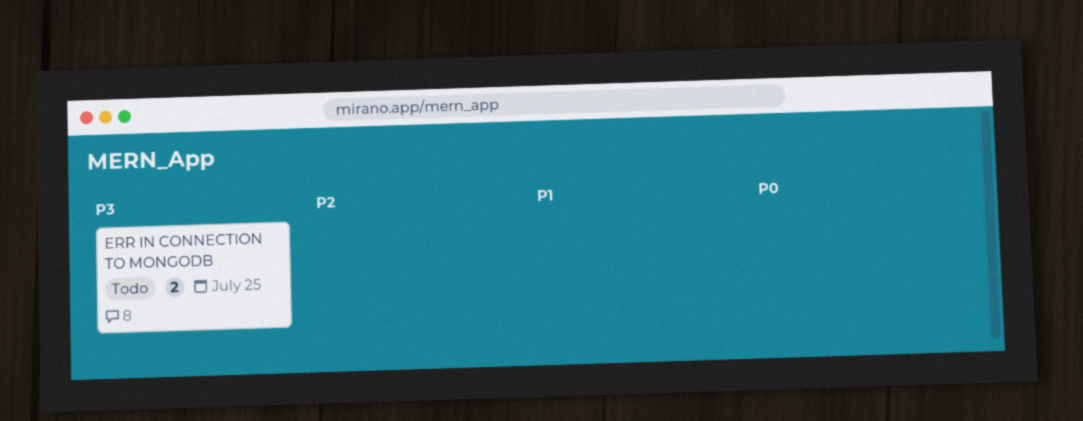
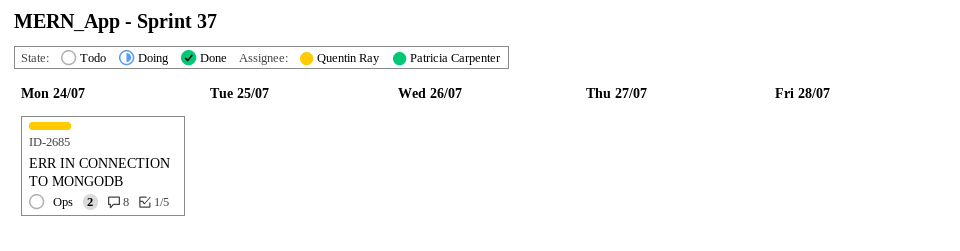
ERR IN CONNECTION TO MONGODB, due: Jul 25 -> Jul 24

